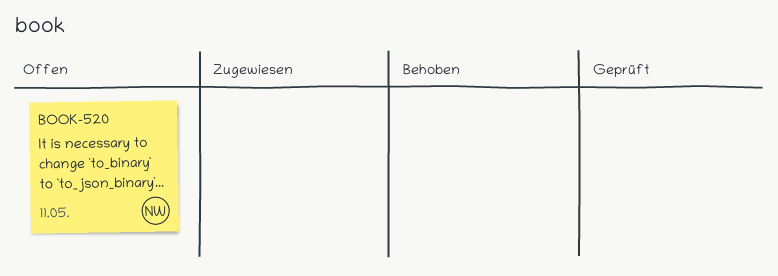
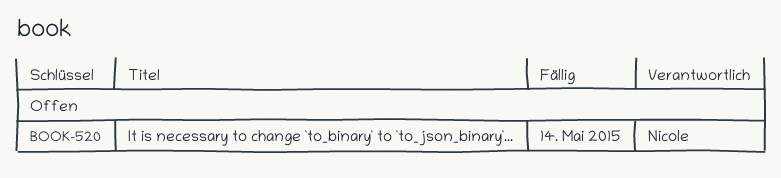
BOOK-520, due: May 11 -> May 14

